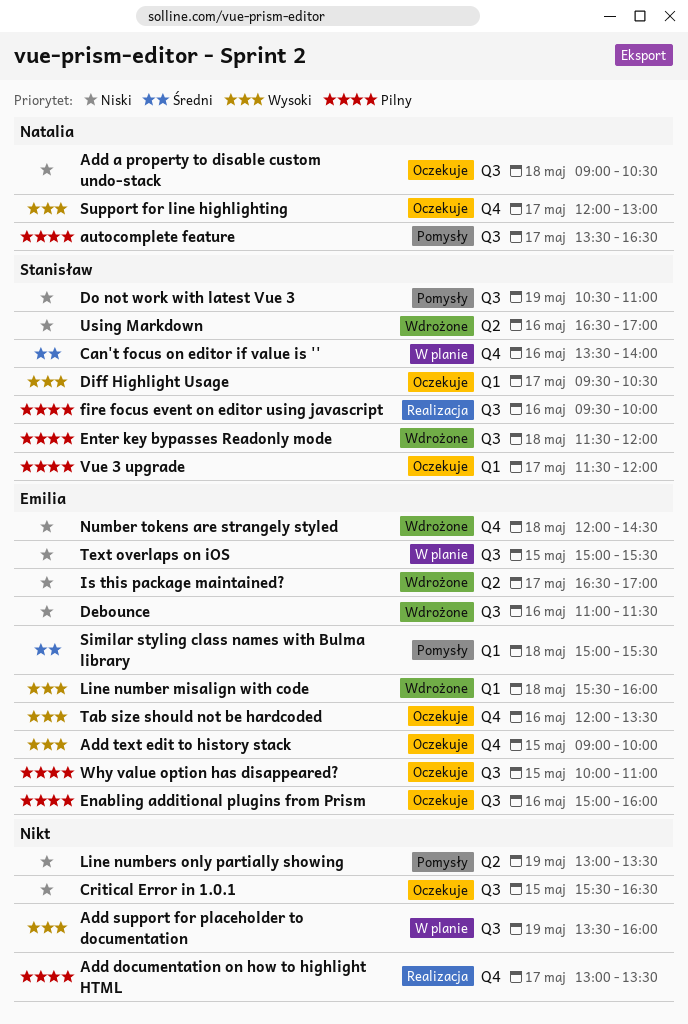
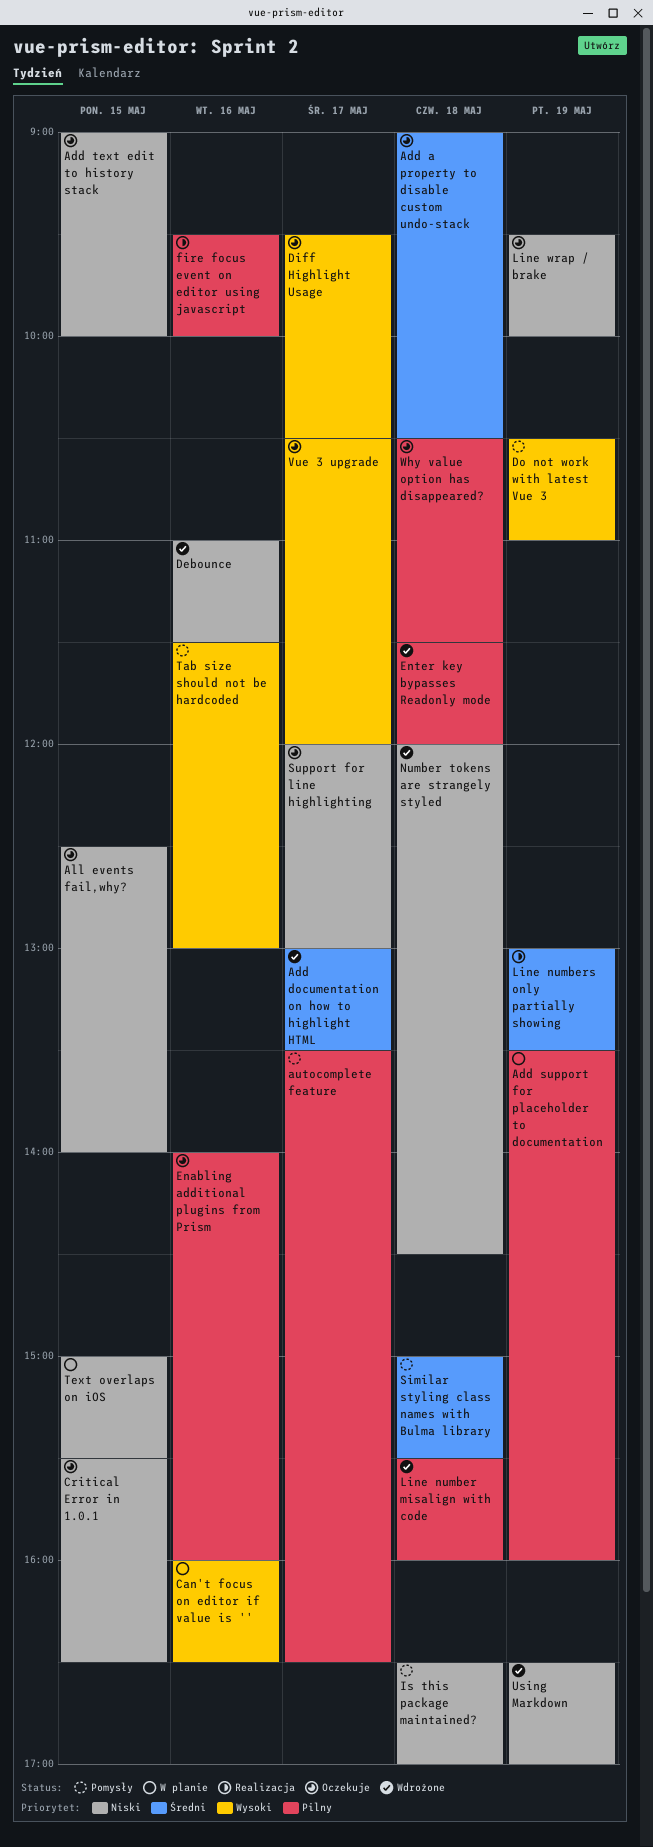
Add a property to disable custom undo-stack, priority: Niski -> Średni
Add documentation on how to highlight HTML, status: Realizacja -> Wdrożone
Add documentation on how to highlight HTML, priority: Pilny -> Średni
Add support for placeholder to documentation, priority: Wysoki -> Pilny
Add text edit to history stack, priority: Wysoki -> Niski
All events fail,why?: none -> present
Can't focus on editor if value is '', priority: Średni -> Wysoki
Can't focus on editor if value is '', begins: 13:30 -> 16:00
Can't focus on editor if value is '', ends: 14:00 -> 16:30
Do not work with latest Vue 3, priority: Niski -> Wysoki
Enabling additional plugins from Prism, begins: 15:00 -> 14:00
Is this package maintained?, status: Wdrożone -> Pomysły
Is this package maintained?, day: May 17 -> May 18
Line number misalign with code, priority: Wysoki -> Pilny
Line numbers only partially showing, status: Pomysły -> Realizacja
Line numbers only partially showing, priority: Niski -> Średni
Line wrap / brake: none -> present
Support for line highlighting, priority: Wysoki -> Niski
Tab size should not be hardcoded, status: Oczekuje -> Pomysły
Tab size should not be hardcoded, begins: 12:00 -> 11:30
Tab size should not be hardcoded, ends: 13:30 -> 13:00
Using Markdown, day: May 16 -> May 19
Vue 3 upgrade, priority: Pilny -> Wysoki
Vue 3 upgrade, begins: 11:30 -> 10:30
Why value option has disappeared?, day: May 15 -> May 18
Why value option has disappeared?, begins: 10:00 -> 10:30
Why value option has disappeared?, ends: 11:00 -> 11:30

